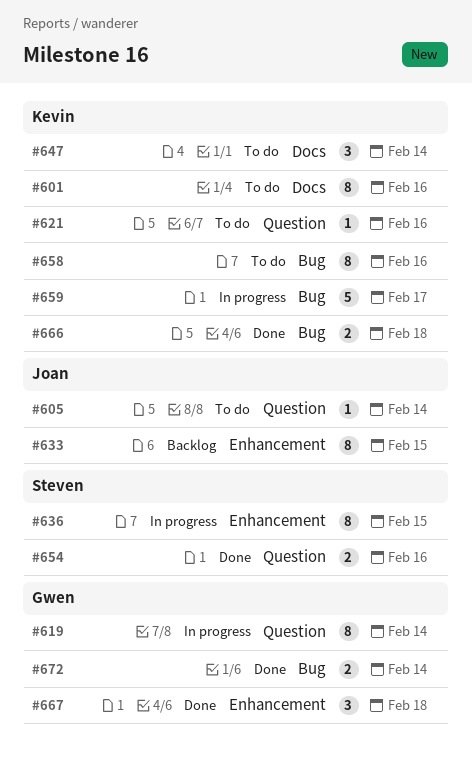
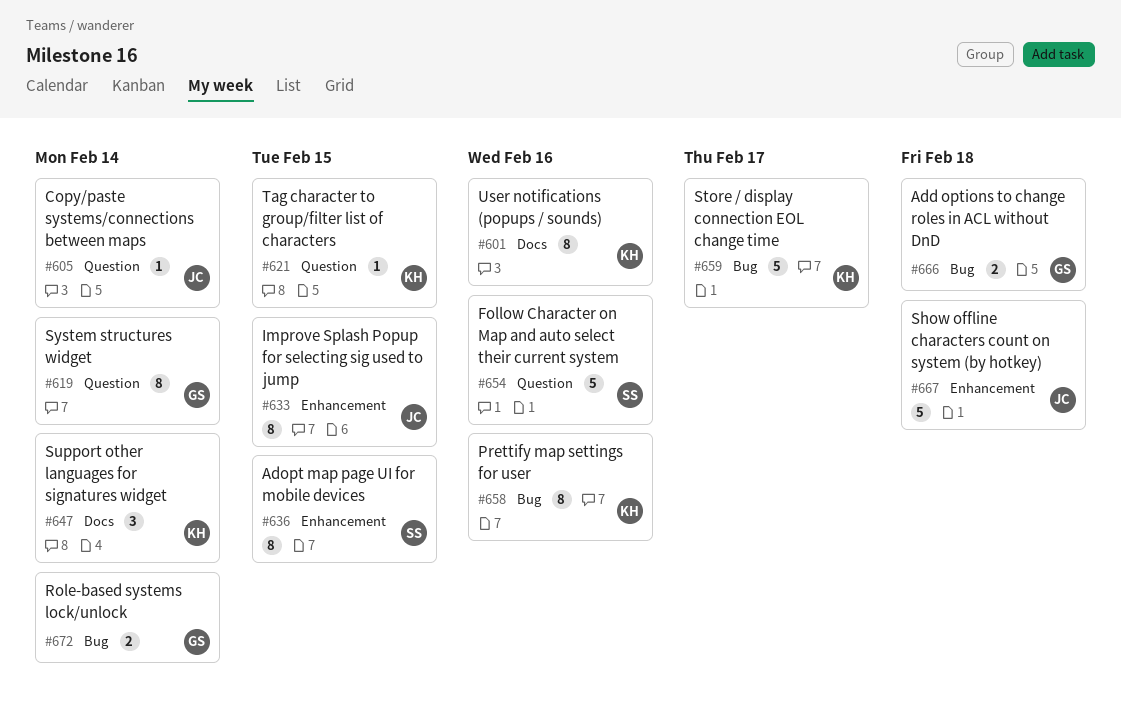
#621, due: Feb 16 -> Feb 15
#654, estimate: 2 -> 5
#666, owner: Kevin -> Gwen
#667, owner: Gwen -> Joan
#667, estimate: 3 -> 5

